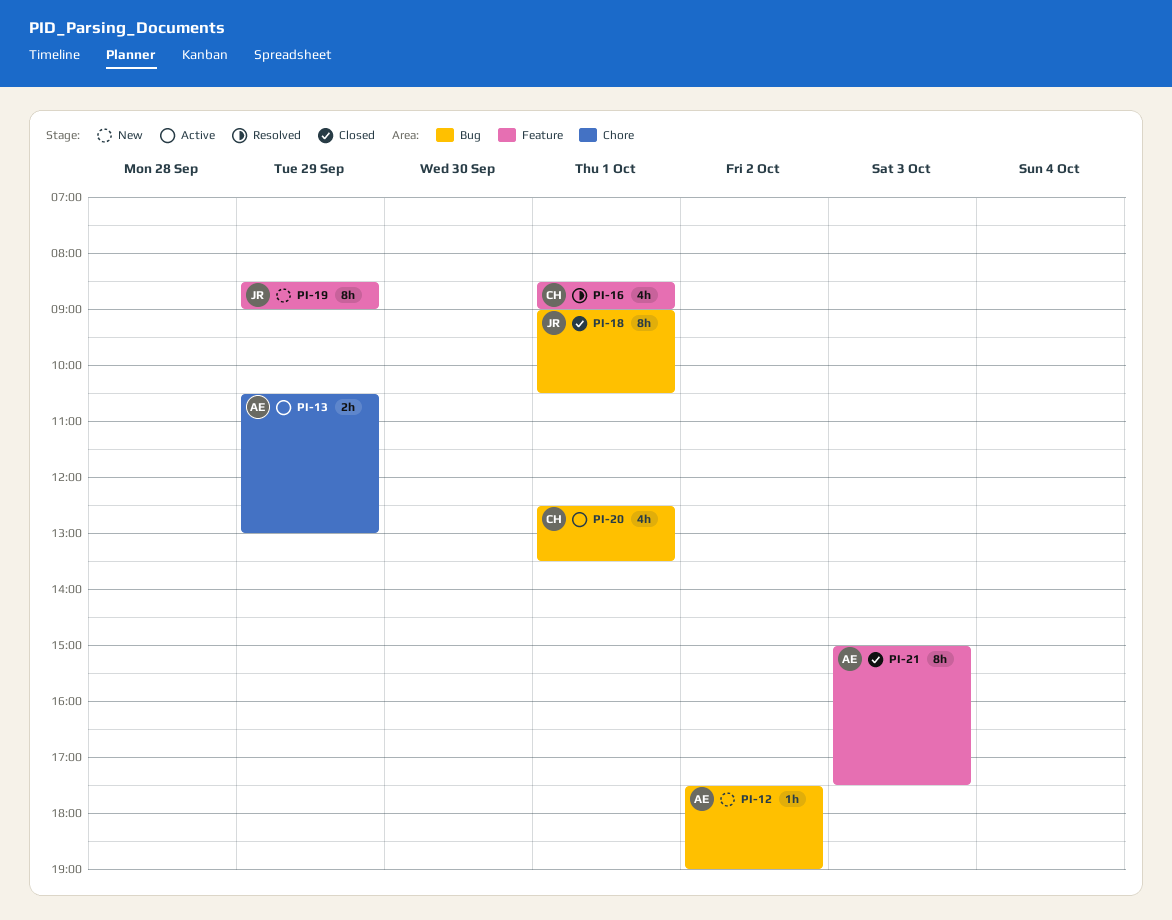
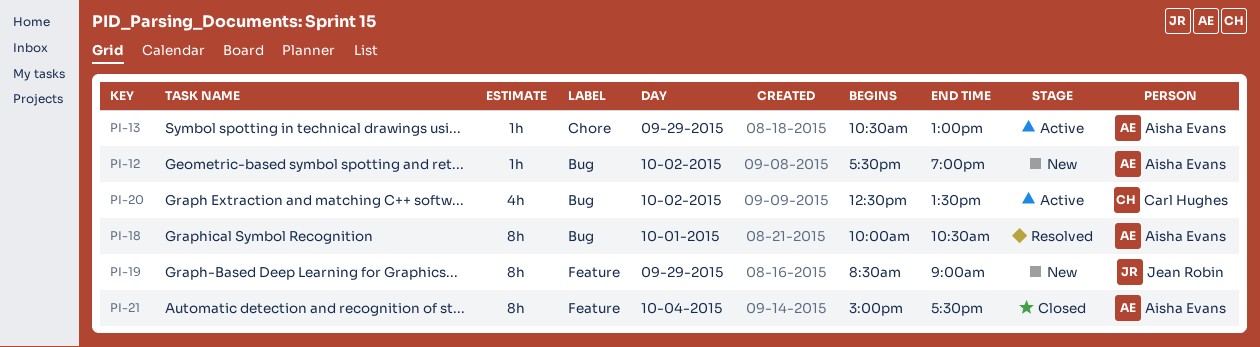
PI-13, estimate: 2h -> 1h
PI-16: present -> none
PI-18, status: Closed -> Resolved
PI-18, owner: Jean Robin -> Aisha Evans
PI-18, begins: 09:00 -> 10:00
PI-20, day: Oct 1 -> Oct 2
PI-21, day: Oct 3 -> Oct 4

